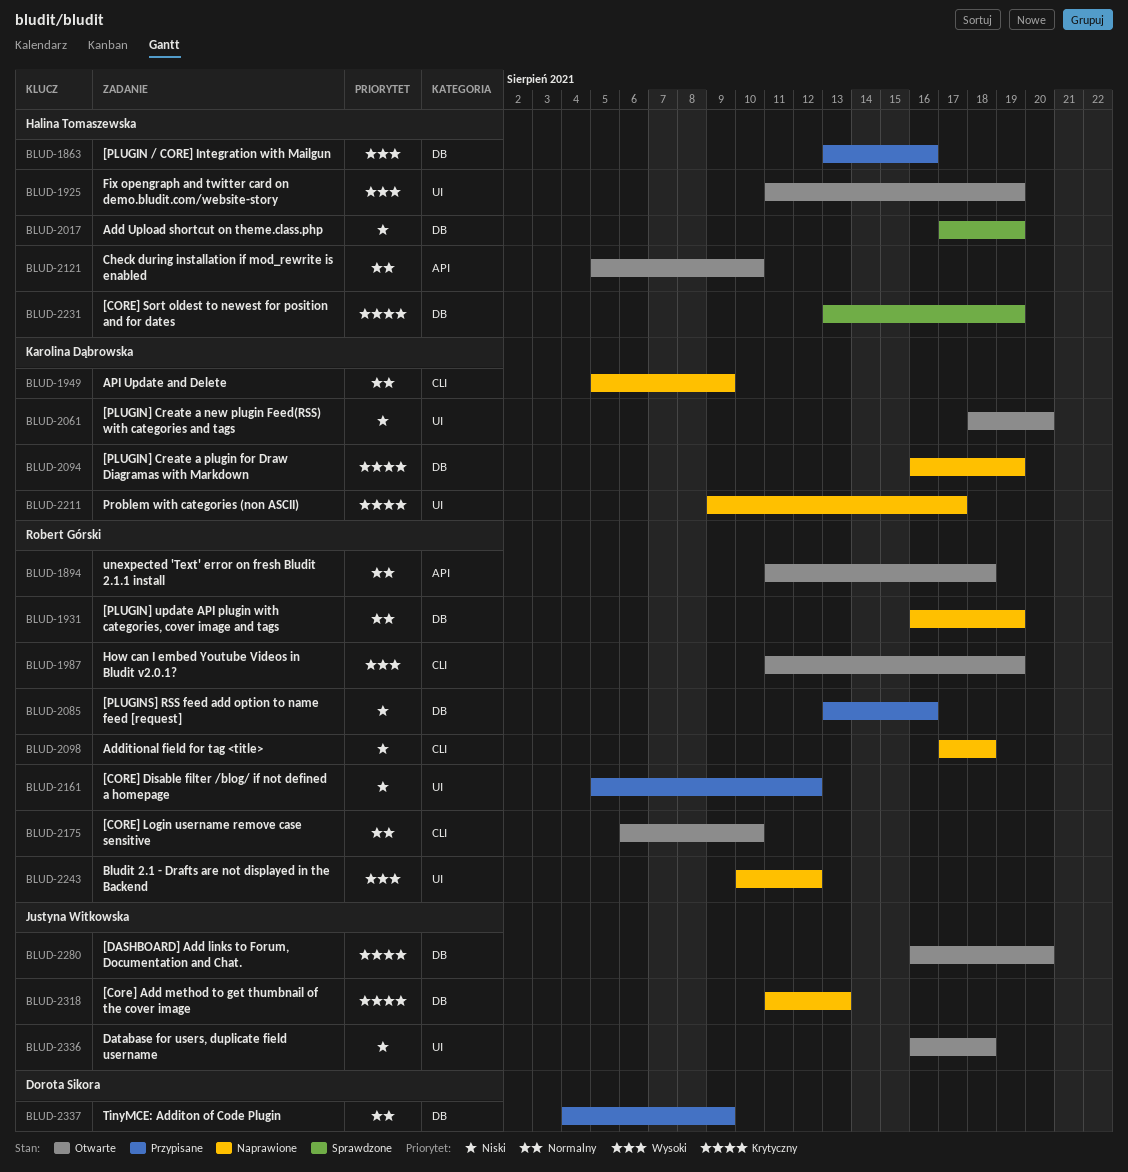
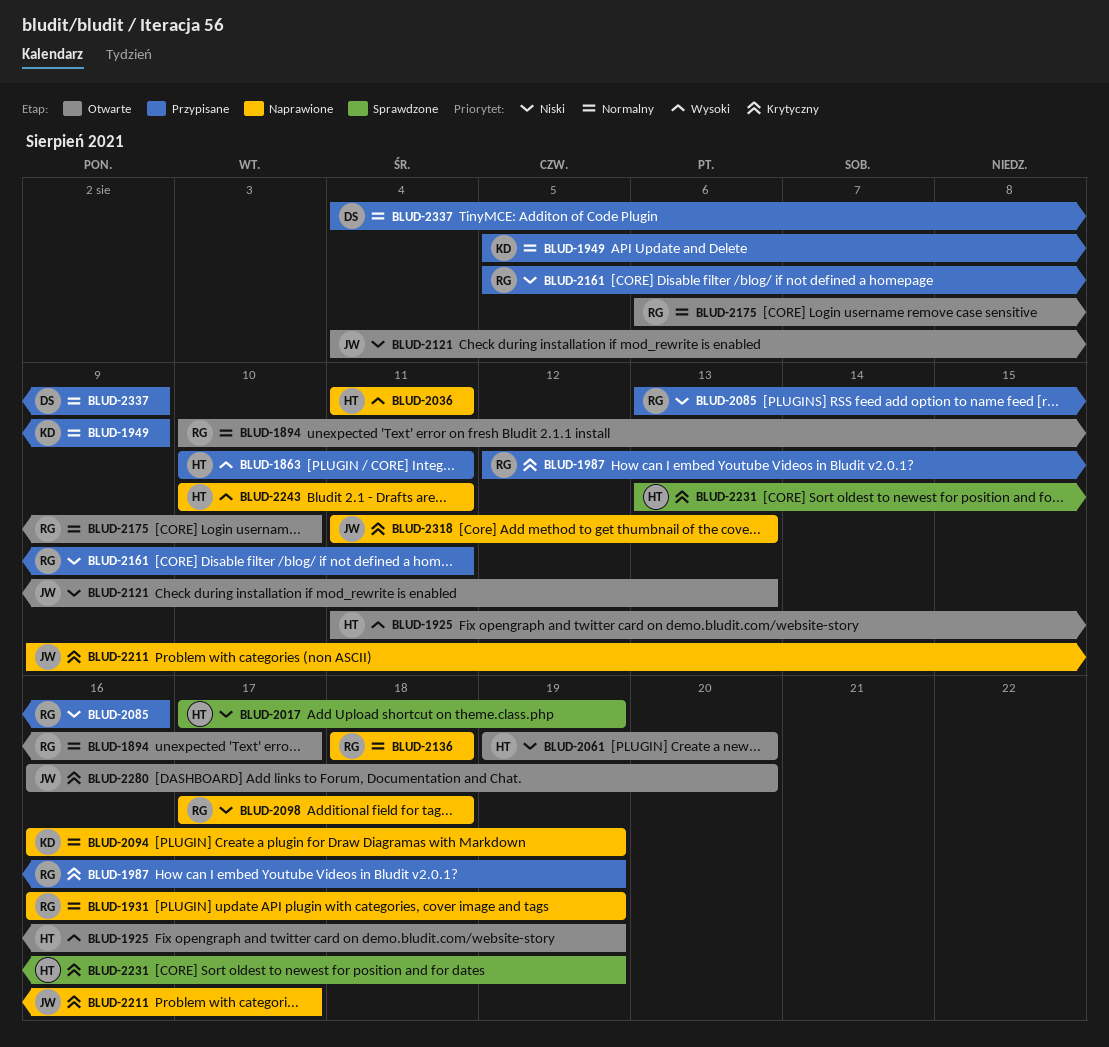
BLUD-1863, start: Aug 13 -> Aug 10
BLUD-1863, due: Aug 16 -> Aug 11
BLUD-1894, start: Aug 11 -> Aug 10
BLUD-1894, due: Aug 18 -> Aug 17
BLUD-1949, status: Naprawione -> Przypisane
BLUD-1987, status: Otwarte -> Przypisane
BLUD-1987, priority: Wysoki -> Krytyczny
BLUD-1987, start: Aug 11 -> Aug 12
BLUD-2036: none -> present
BLUD-2061, owner: Karolina Dąbrowska -> Halina Tomaszewska
BLUD-2061, start: Aug 18 -> Aug 19
BLUD-2094, priority: Krytyczny -> Normalny
BLUD-2121, owner: Halina Tomaszewska -> Justyna Witkowska
BLUD-2121, priority: Normalny -> Niski
BLUD-2121, start: Aug 5 -> Aug 4
BLUD-2121, due: Aug 10 -> Aug 13
BLUD-2136: none -> present
BLUD-2161, due: Aug 12 -> Aug 11
BLUD-2211, owner: Karolina Dąbrowska -> Justyna Witkowska
BLUD-2243, owner: Robert Górski -> Halina Tomaszewska
BLUD-2243, due: Aug 12 -> Aug 11
BLUD-2336: present -> none

